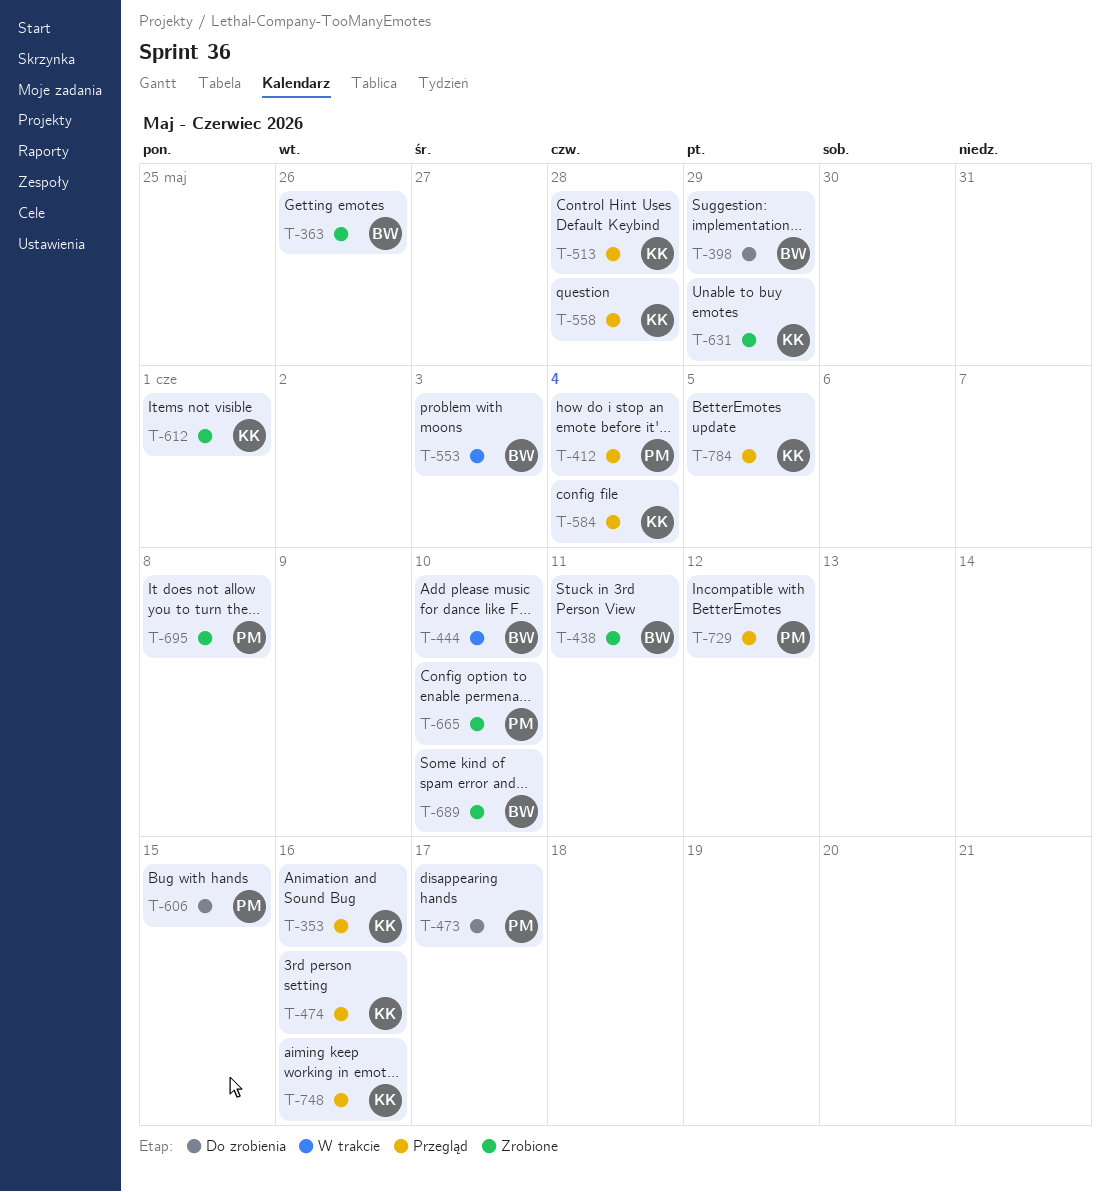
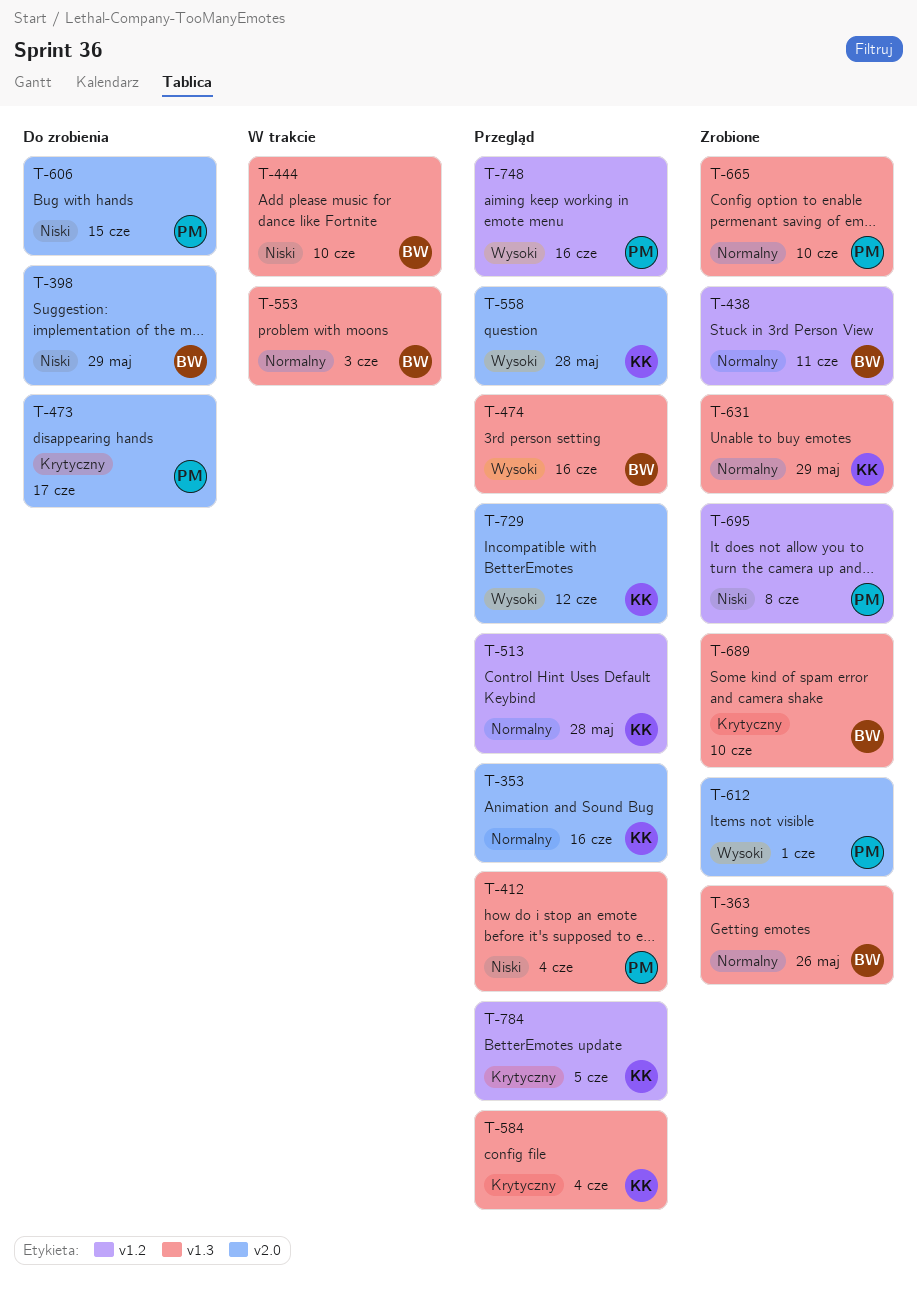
T-474, owner: KK -> BW
T-612, owner: KK -> PM
T-729, owner: PM -> KK
T-748, owner: KK -> PM

